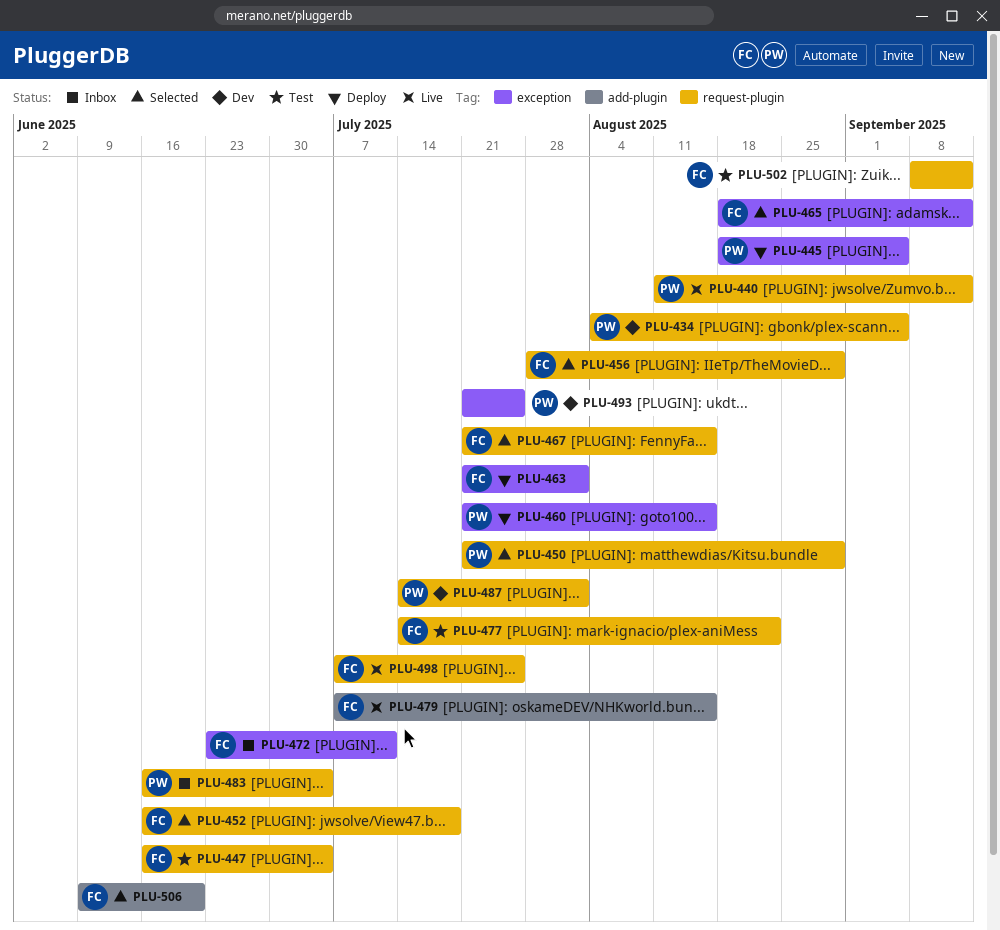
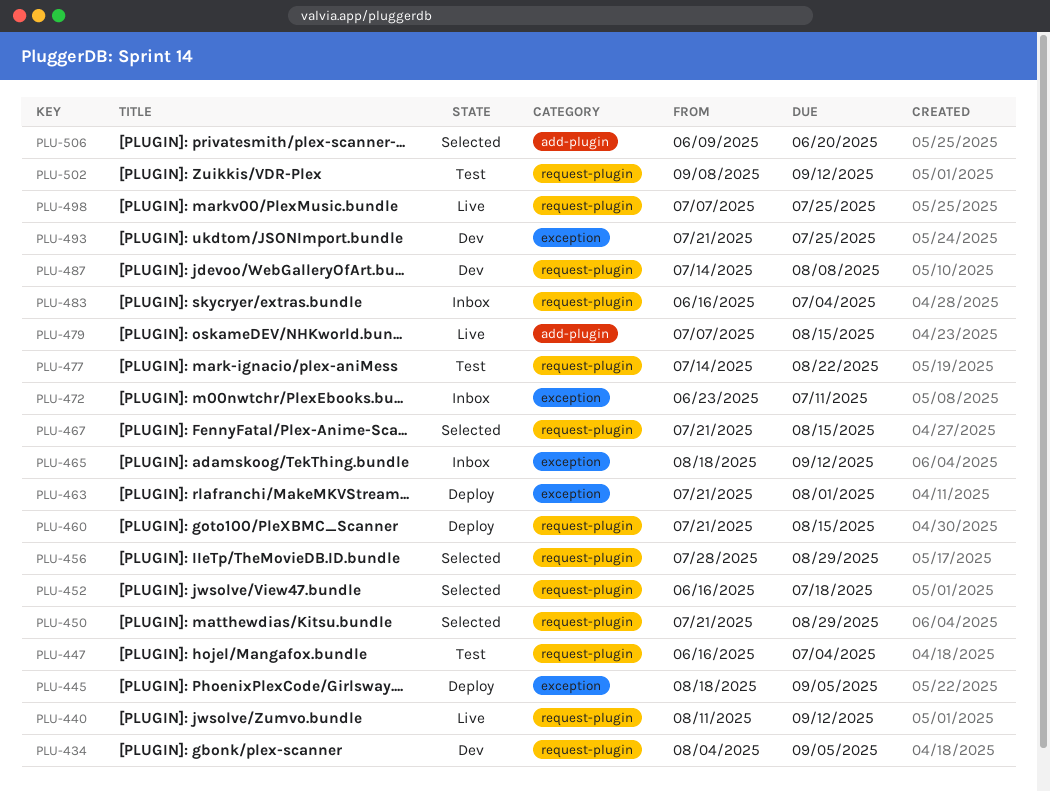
PLU-460, label: exception -> request-plugin
PLU-465, status: Selected -> Inbox
PLU-487, due: Aug 1 -> Aug 8

